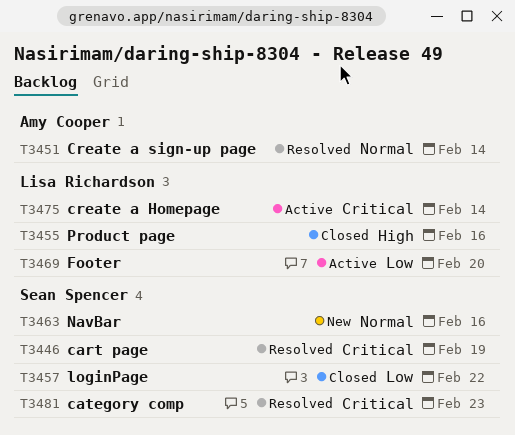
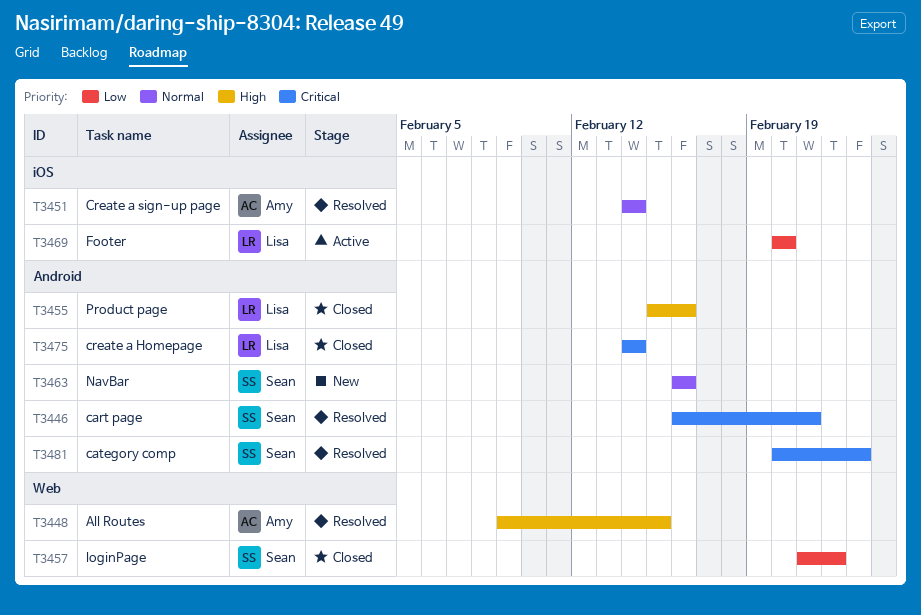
T3446, due: Feb 19 -> Feb 21
T3448: none -> present
T3475, status: Active -> Closed

